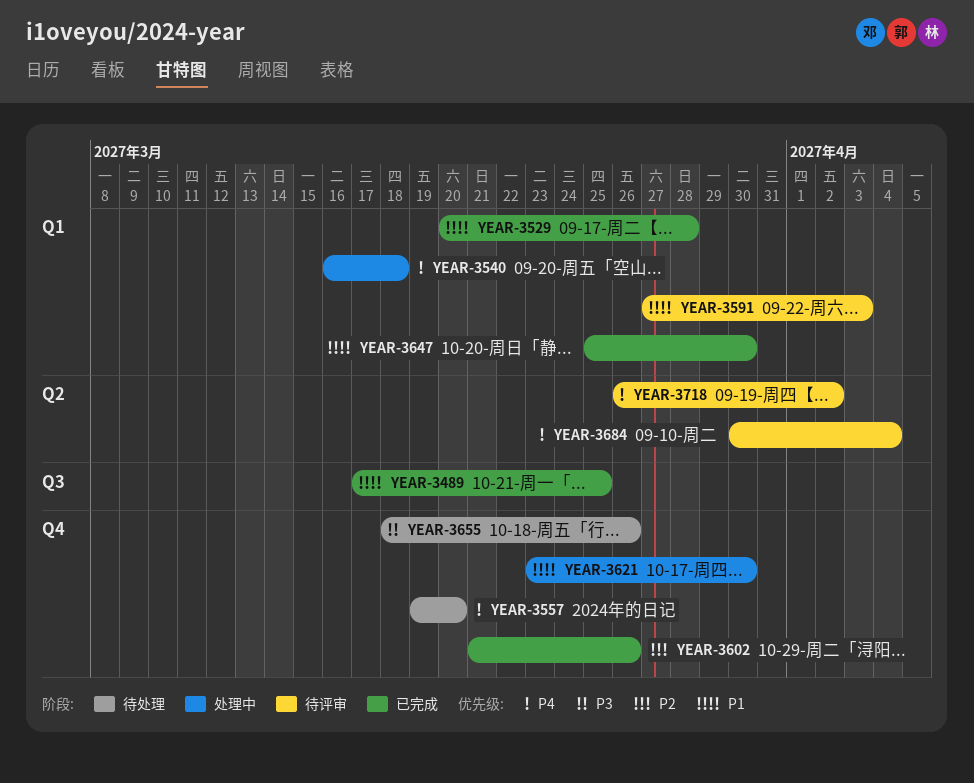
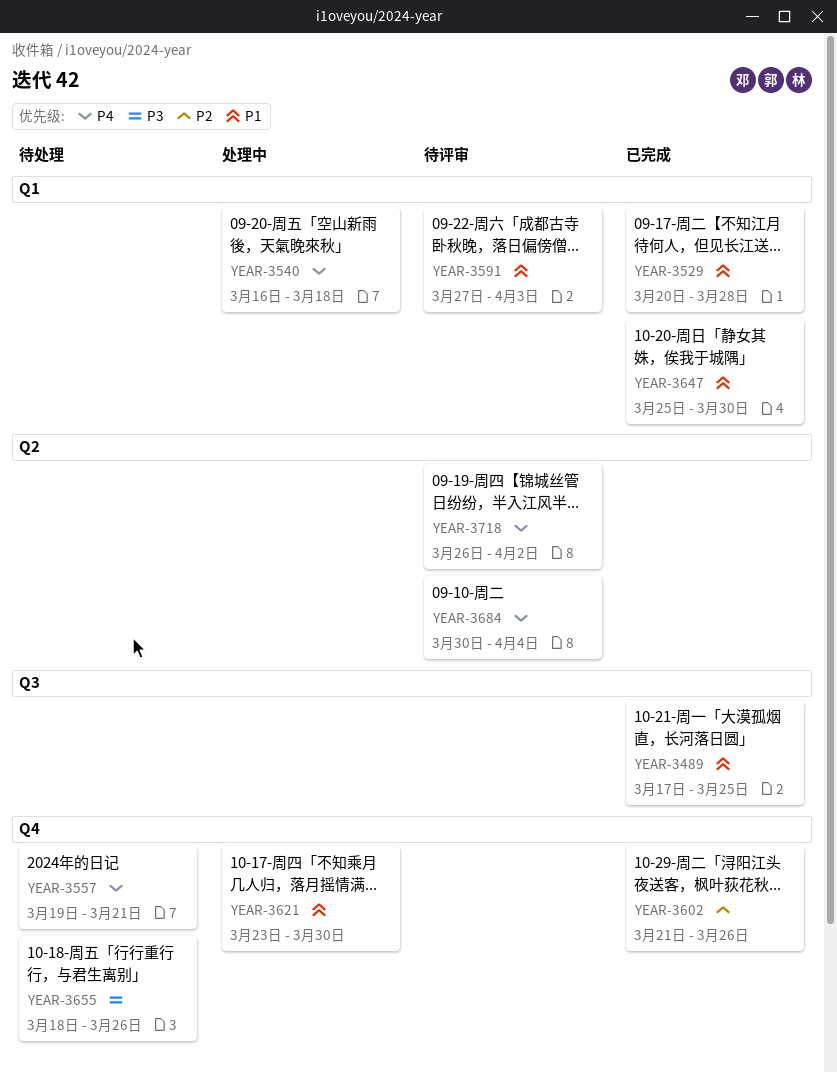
YEAR-3557, due: Mar 20 -> Mar 21

